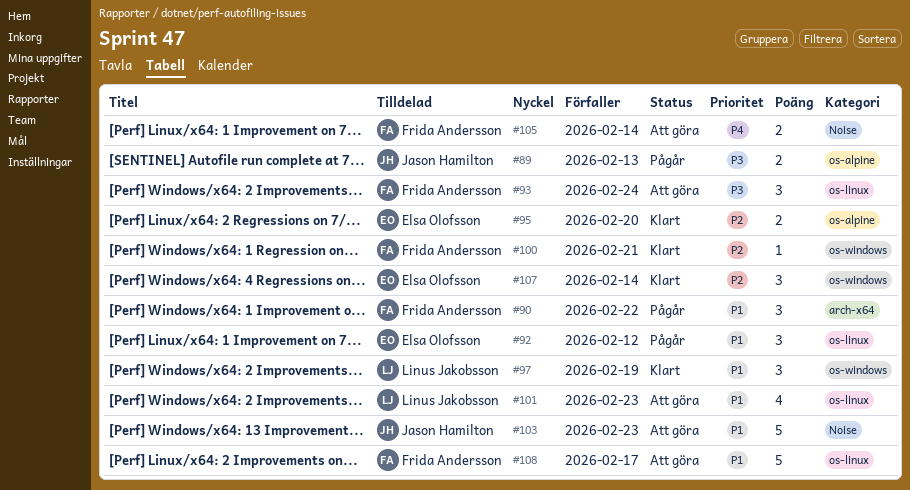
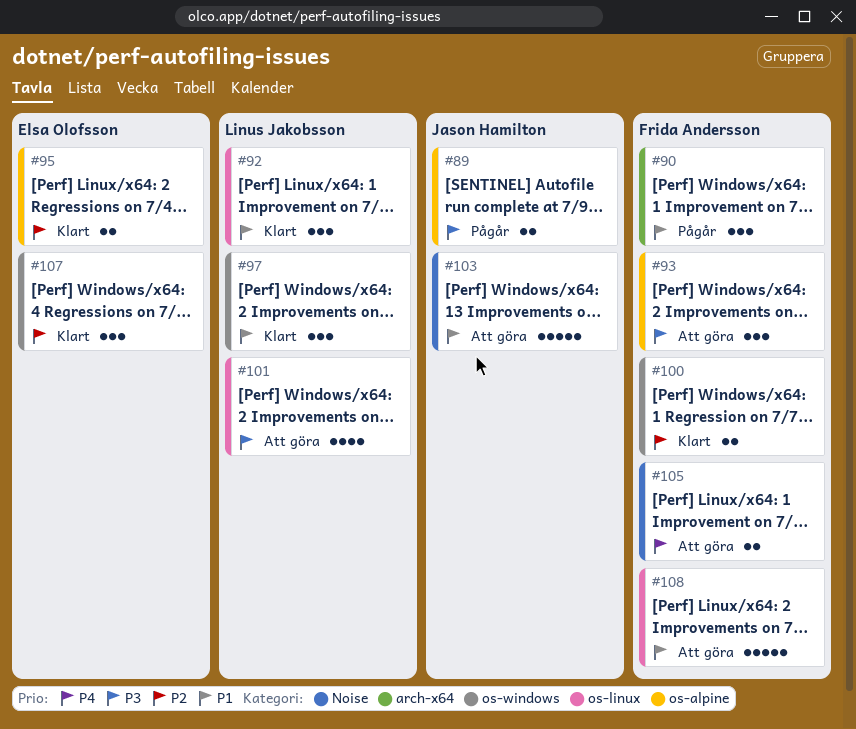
#92, status: Pågår -> Klart
#92, owner: Elsa Olofsson -> Linus Jakobsson
#93, label: os-linux -> os-alpine
#100, estimate: 1 -> 2
#101, priority: P1 -> P3

